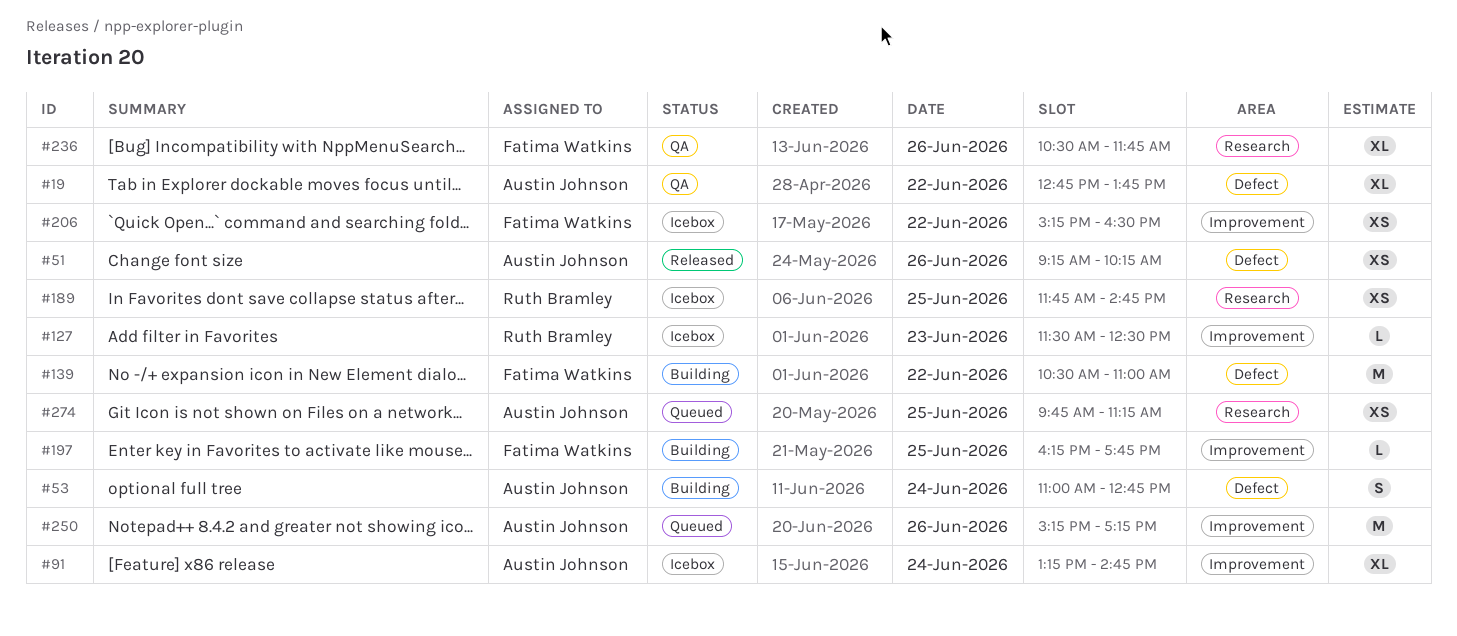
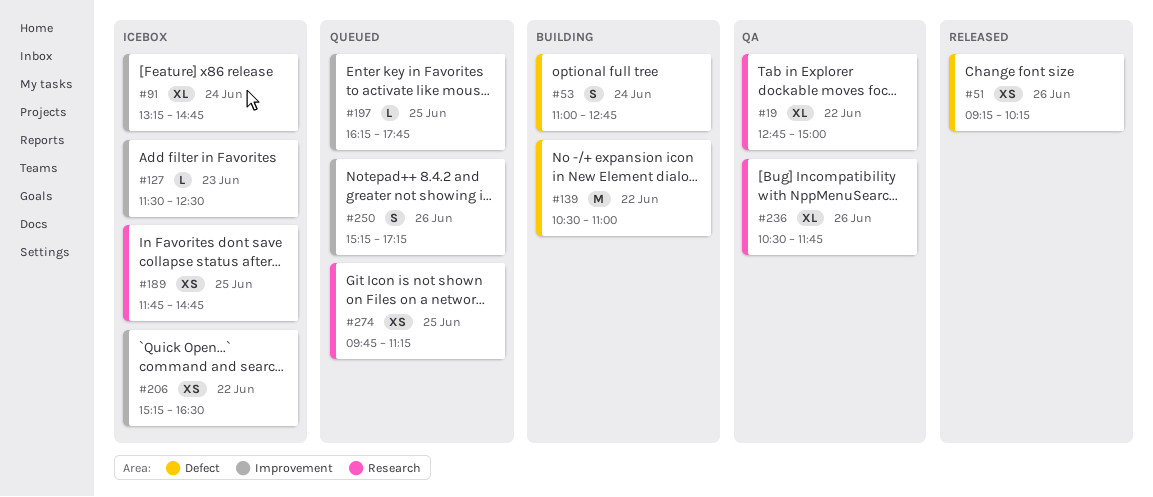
#19, label: Defect -> Research
#19, ends: 13:45 -> 15:00
#197, status: Building -> Queued
#250, estimate: M -> S

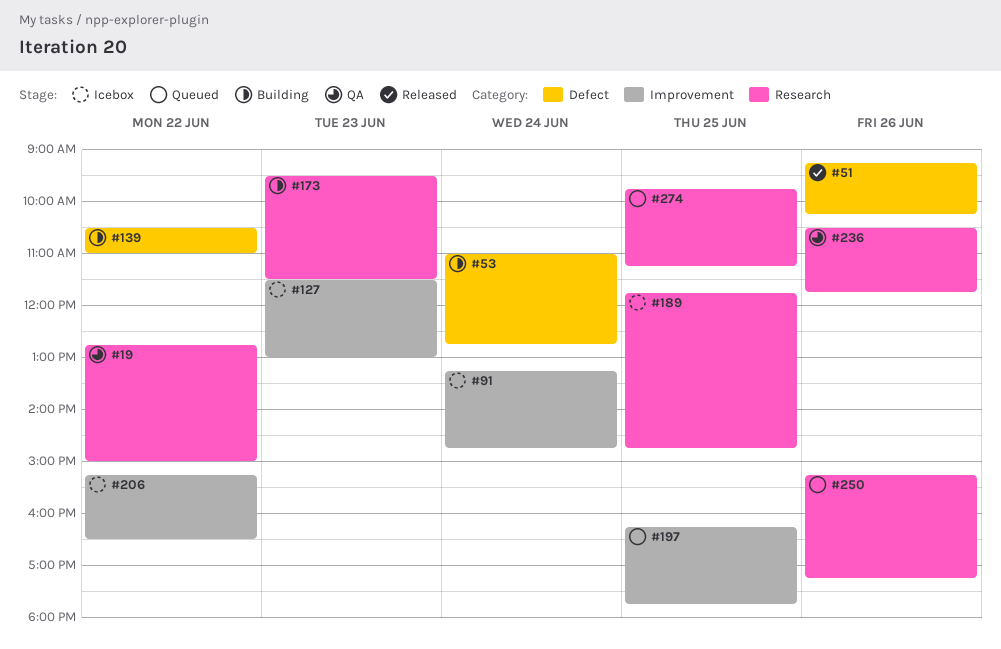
#127, ends: 12:30 -> 13:00
#173: none -> present
#250, label: Improvement -> Research

